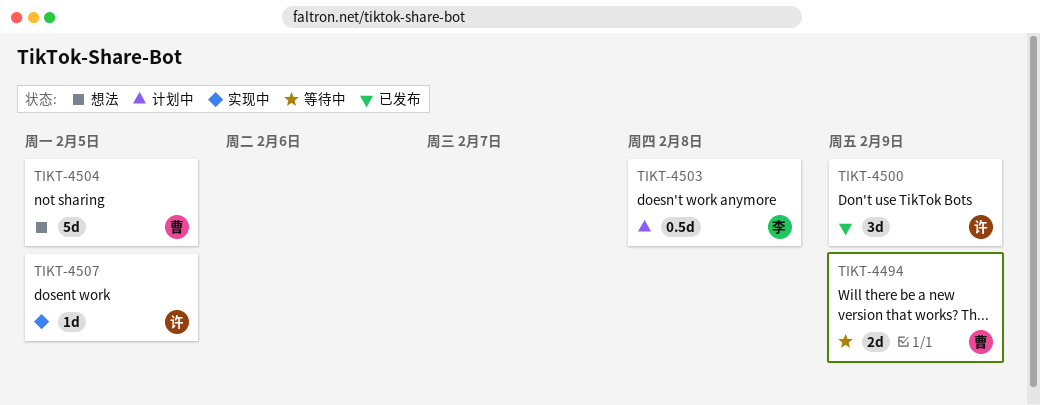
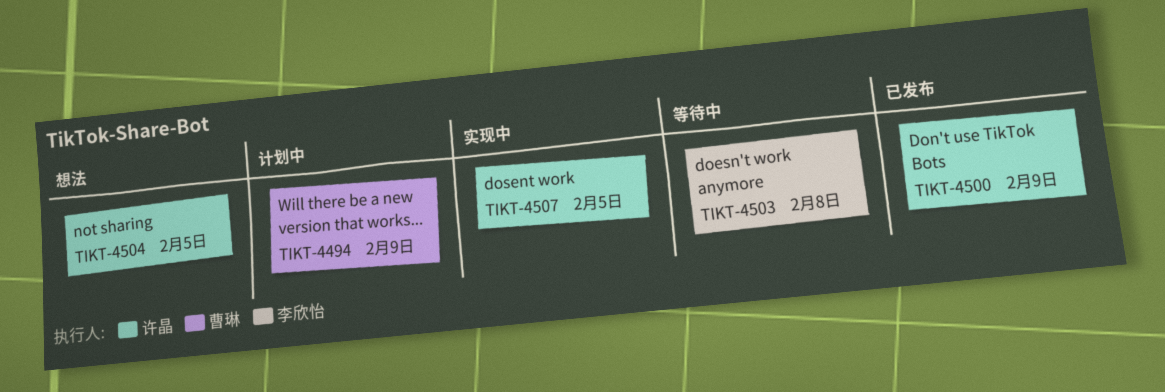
TIKT-4494, status: 等待中 -> 计划中
TIKT-4503, status: 计划中 -> 等待中
TIKT-4504, owner: 曹琳 -> 许晶

